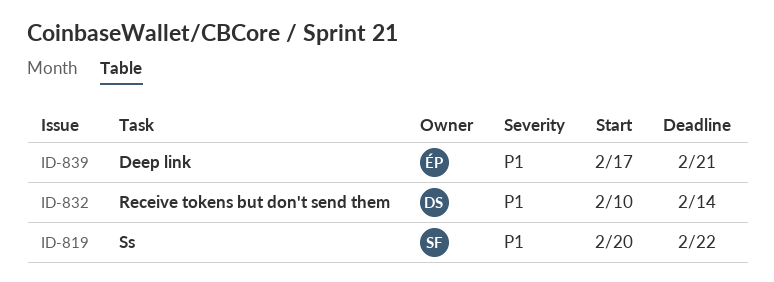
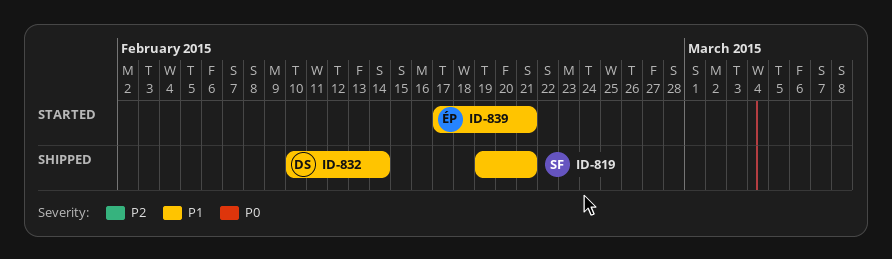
ID-819, start: Feb 20 -> Feb 19
ID-819, due: Feb 22 -> Feb 21

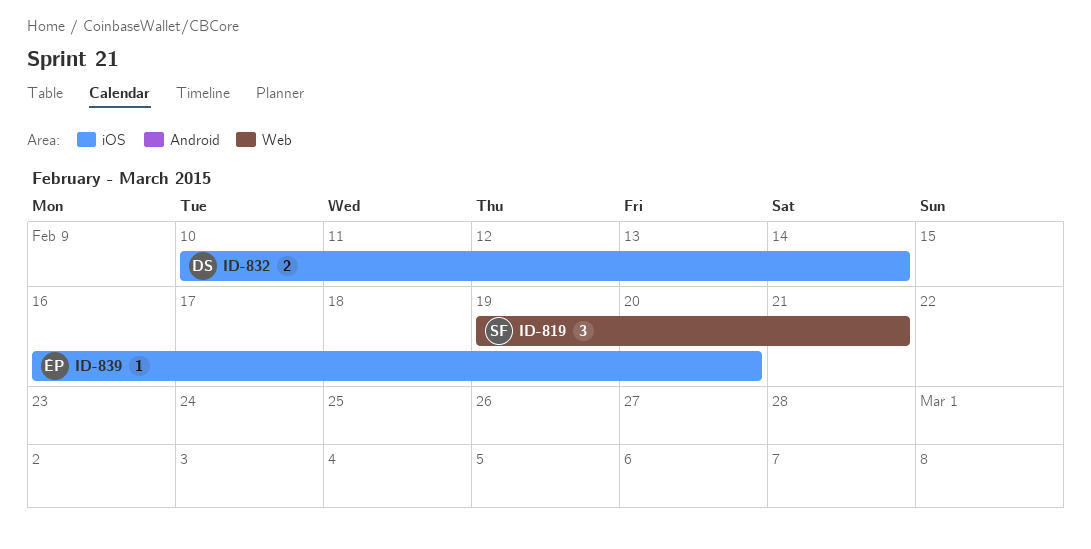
ID-839, start: Feb 17 -> Feb 16
ID-839, due: Feb 21 -> Feb 20

